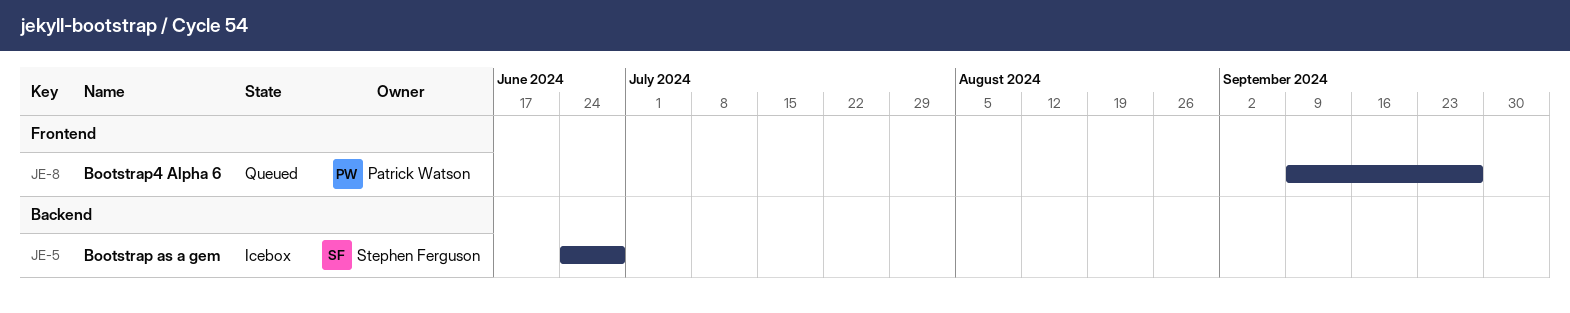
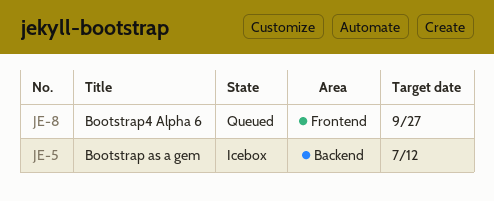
JE-5, due: Jun 28 -> Jul 12

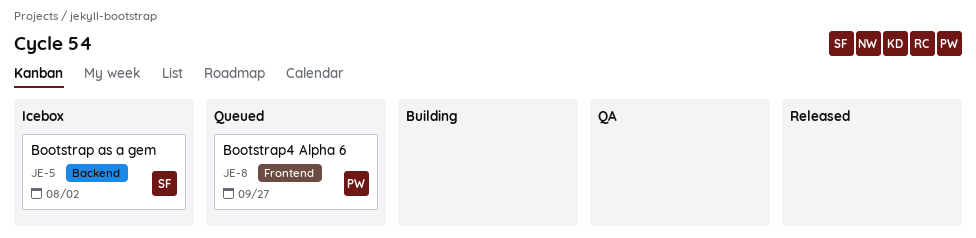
JE-5, due: Jul 12 -> Aug 2

